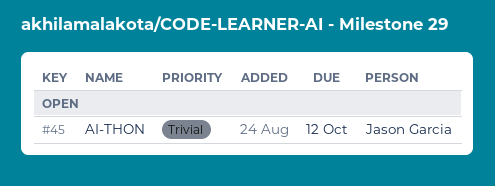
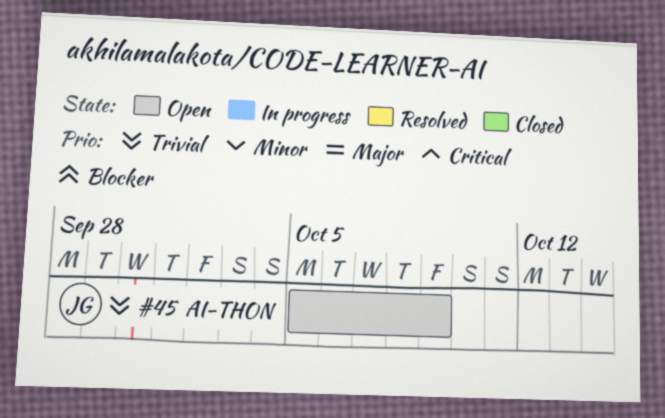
#45, due: Oct 12 -> Oct 9

